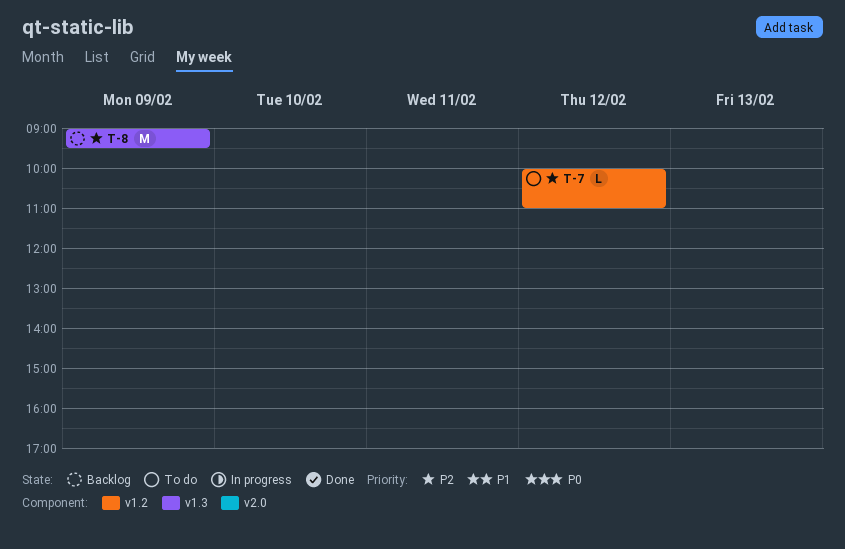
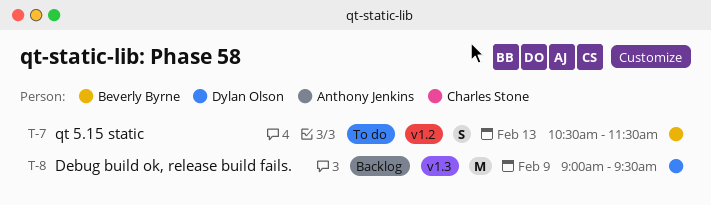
T-7, estimate: L -> S
T-7, day: Feb 12 -> Feb 13
T-7, begins: 10:00 -> 10:30
T-7, ends: 11:00 -> 11:30

